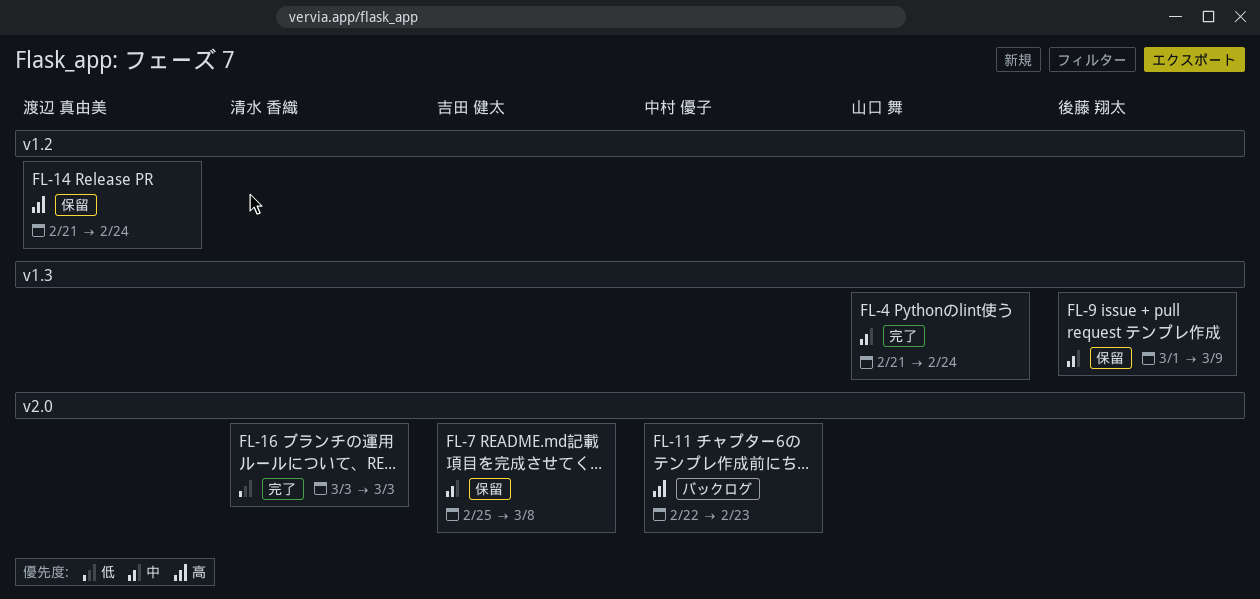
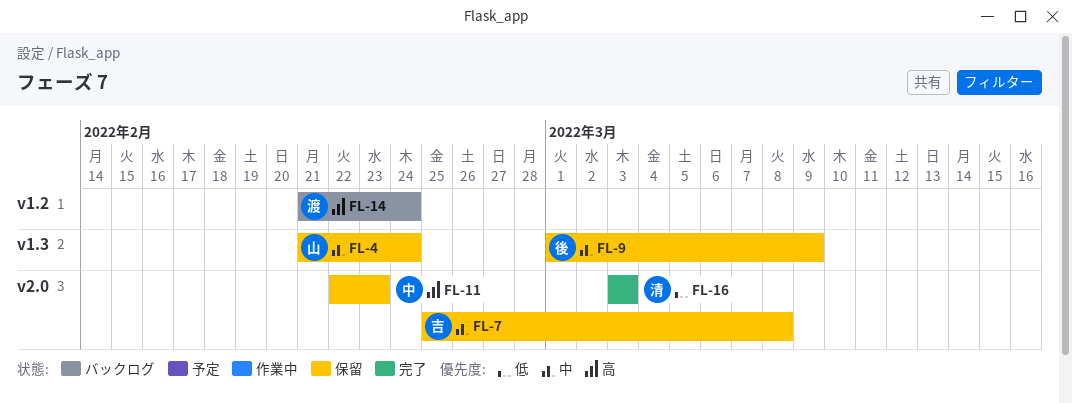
FL-4, status: 完了 -> 保留
FL-11, status: バックログ -> 保留
FL-14, status: 保留 -> バックログ

